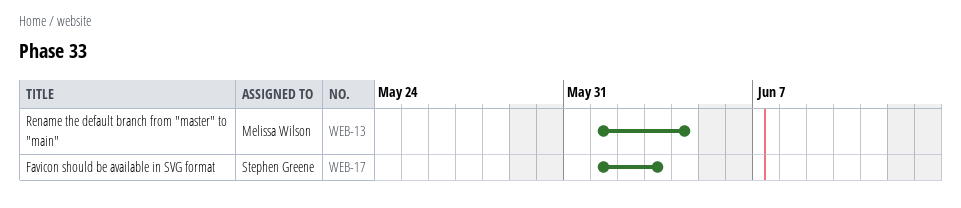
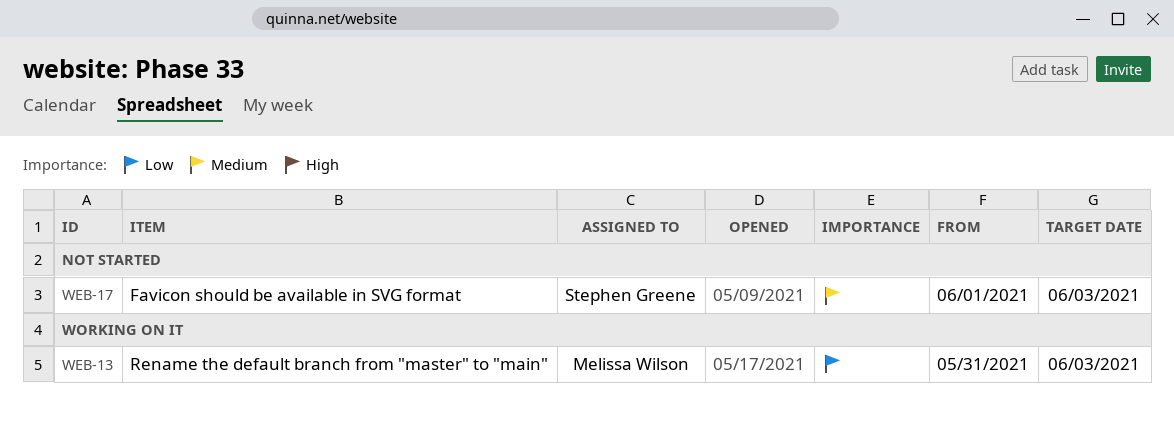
WEB-13, start: Jun 1 -> May 31
WEB-13, due: Jun 4 -> Jun 3

